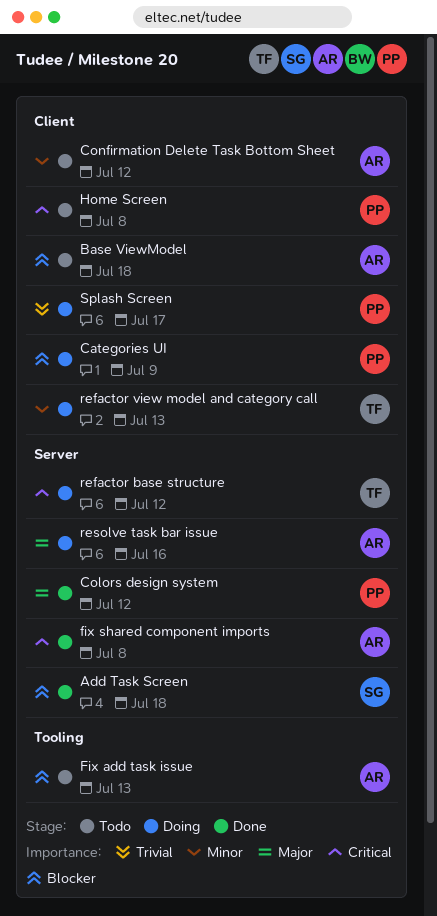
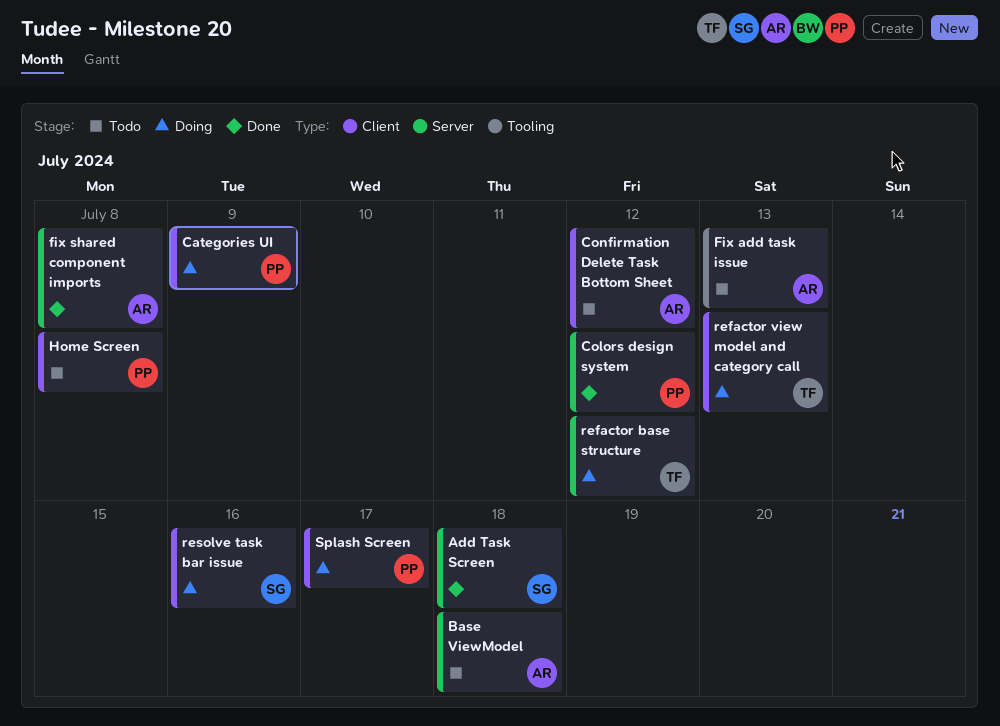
Base ViewModel, label: Client -> Server
resolve task bar issue, owner: AR -> SG
resolve task bar issue, label: Server -> Client

